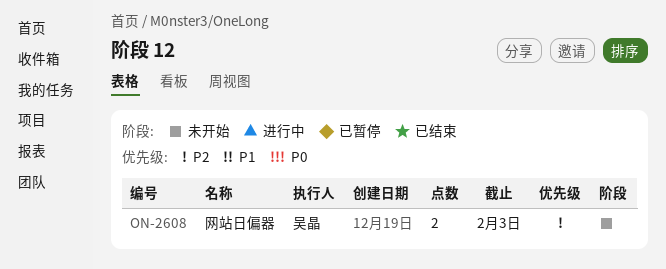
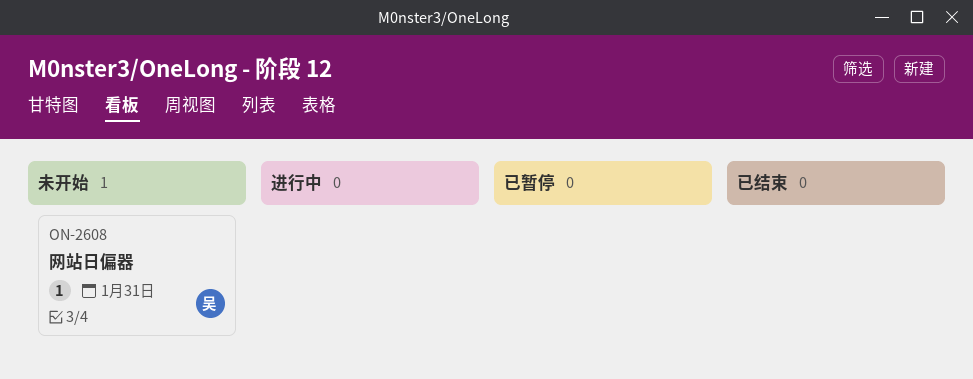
ON-2608, estimate: 2 -> 1
ON-2608, due: Feb 3 -> Jan 31

